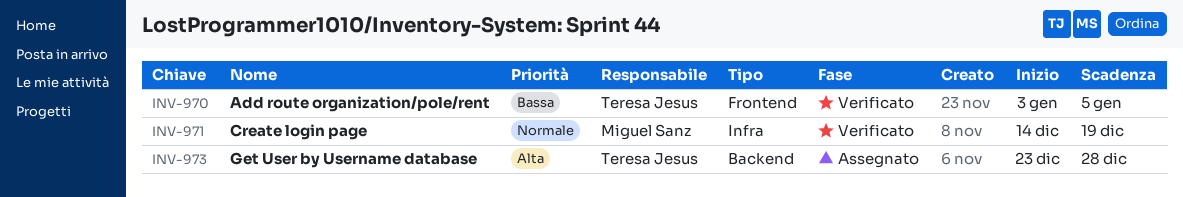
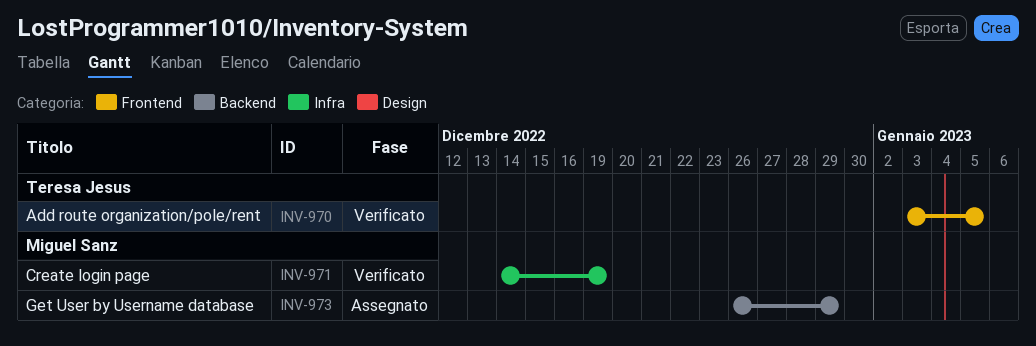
INV-973, owner: Teresa Jesus -> Miguel Sanz
INV-973, start: Dec 23 -> Dec 26
INV-973, due: Dec 28 -> Dec 29

